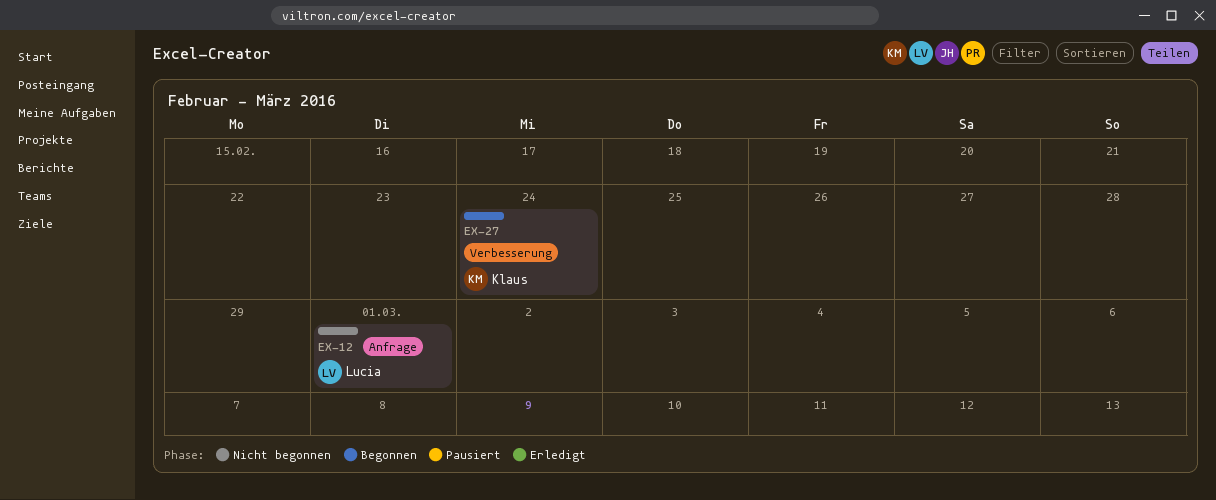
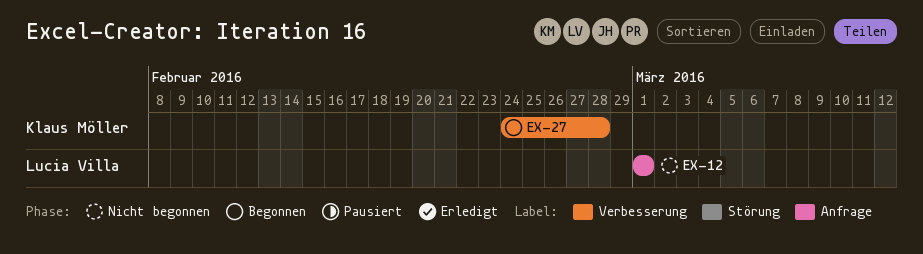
EX-27, due: Feb 24 -> Feb 28

